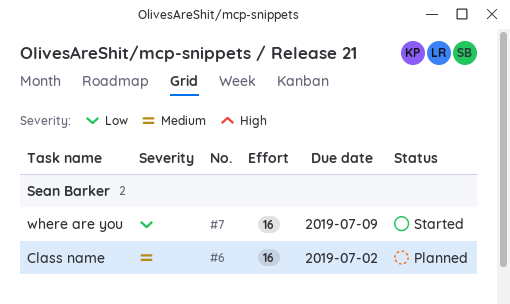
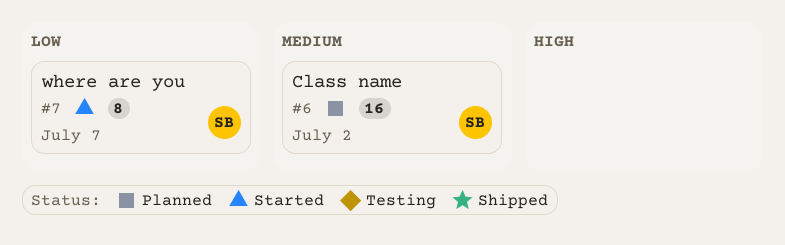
#7, estimate: 16 -> 8
#7, due: Jul 9 -> Jul 7

